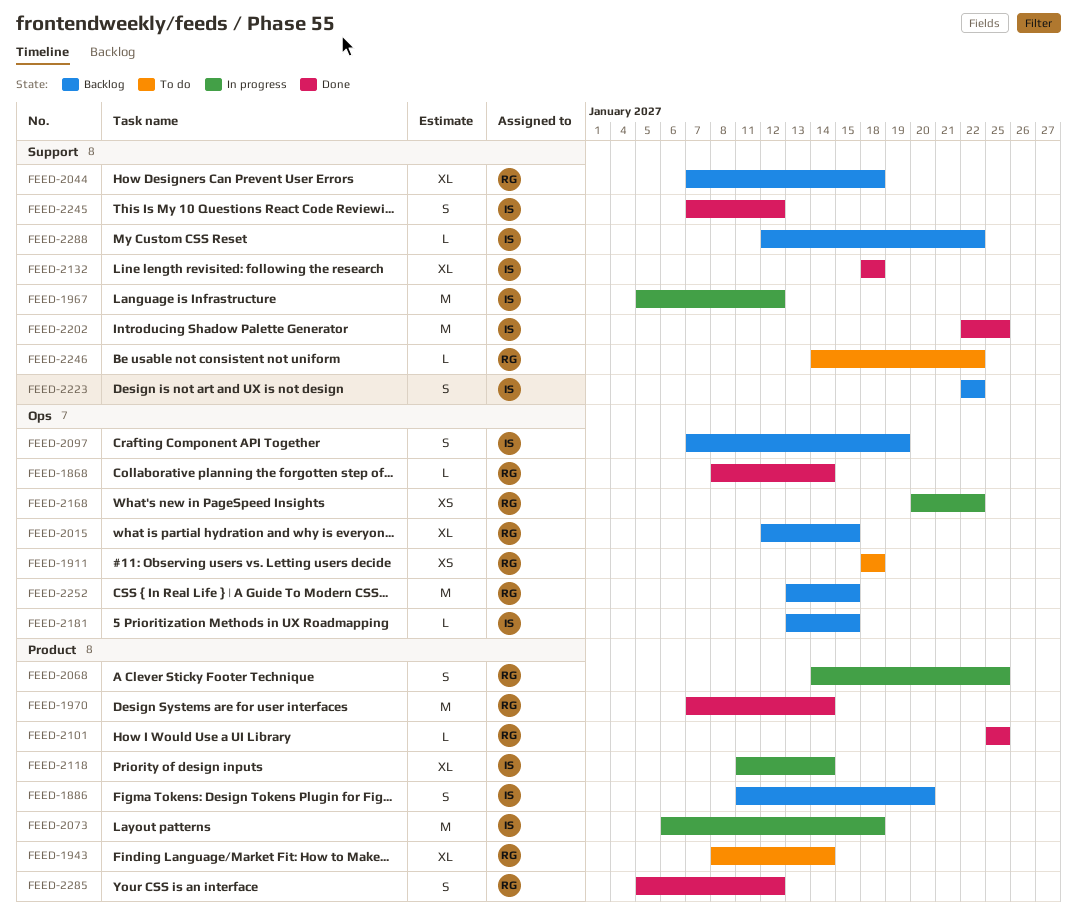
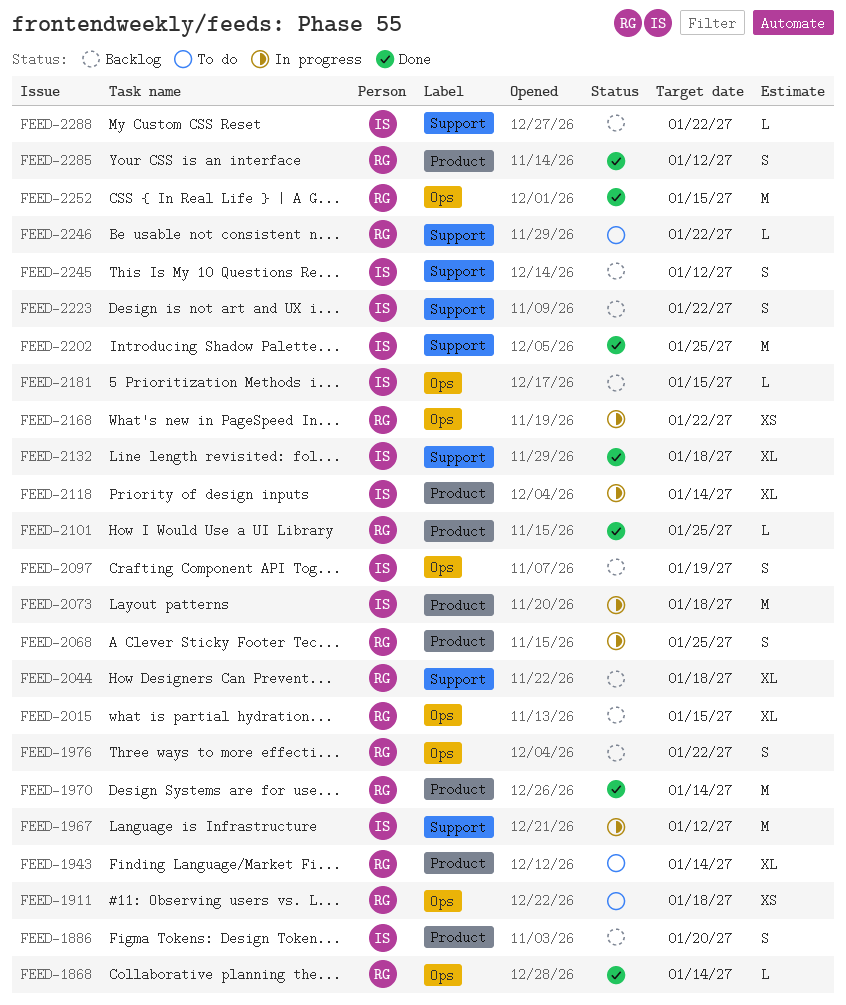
FEED-1976: none -> present
FEED-2245, status: Done -> Backlog
FEED-2252, status: Backlog -> Done

